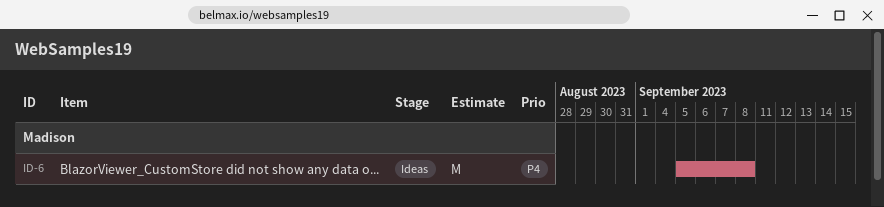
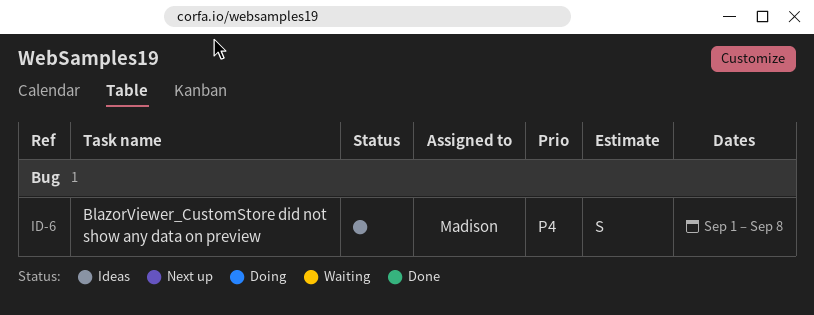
ID-6, estimate: M -> S
ID-6, start: Sep 5 -> Sep 1

